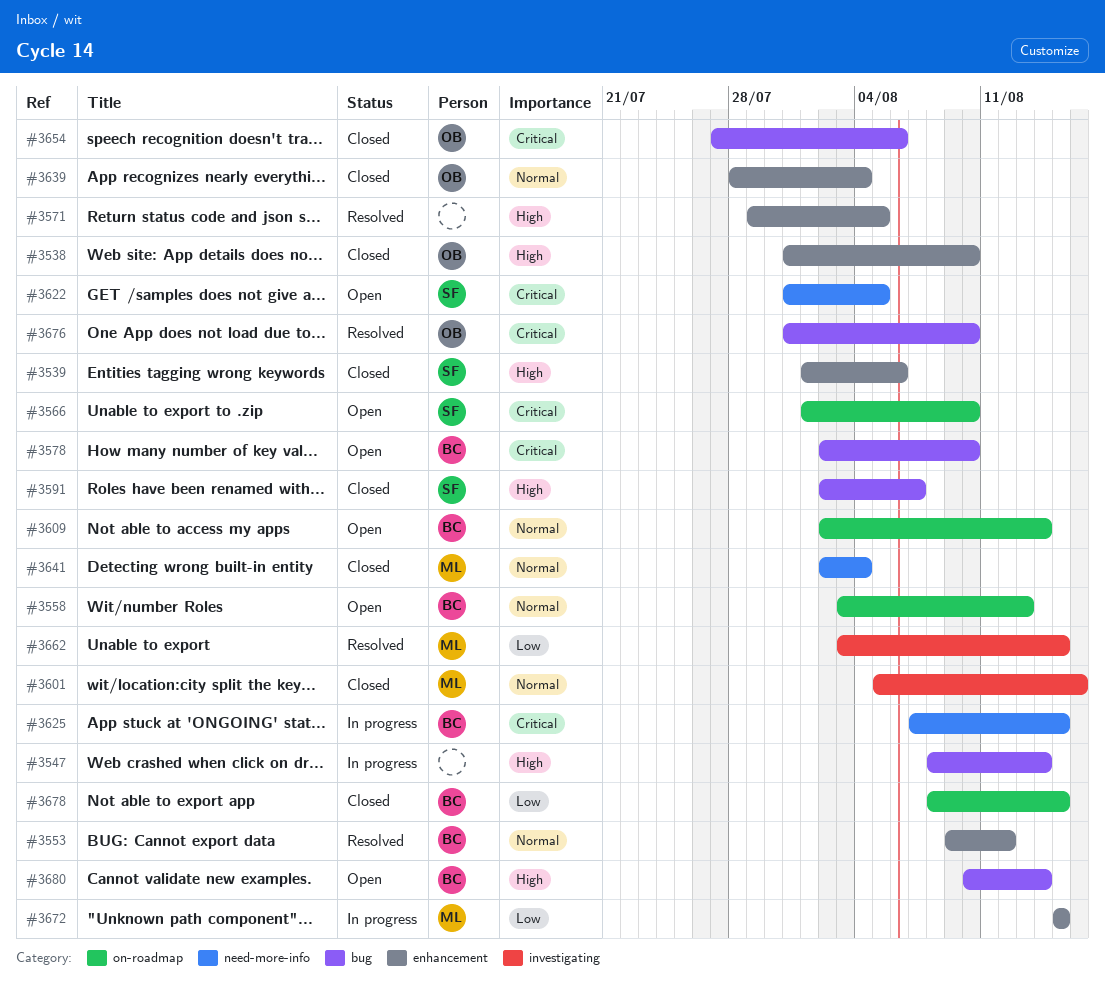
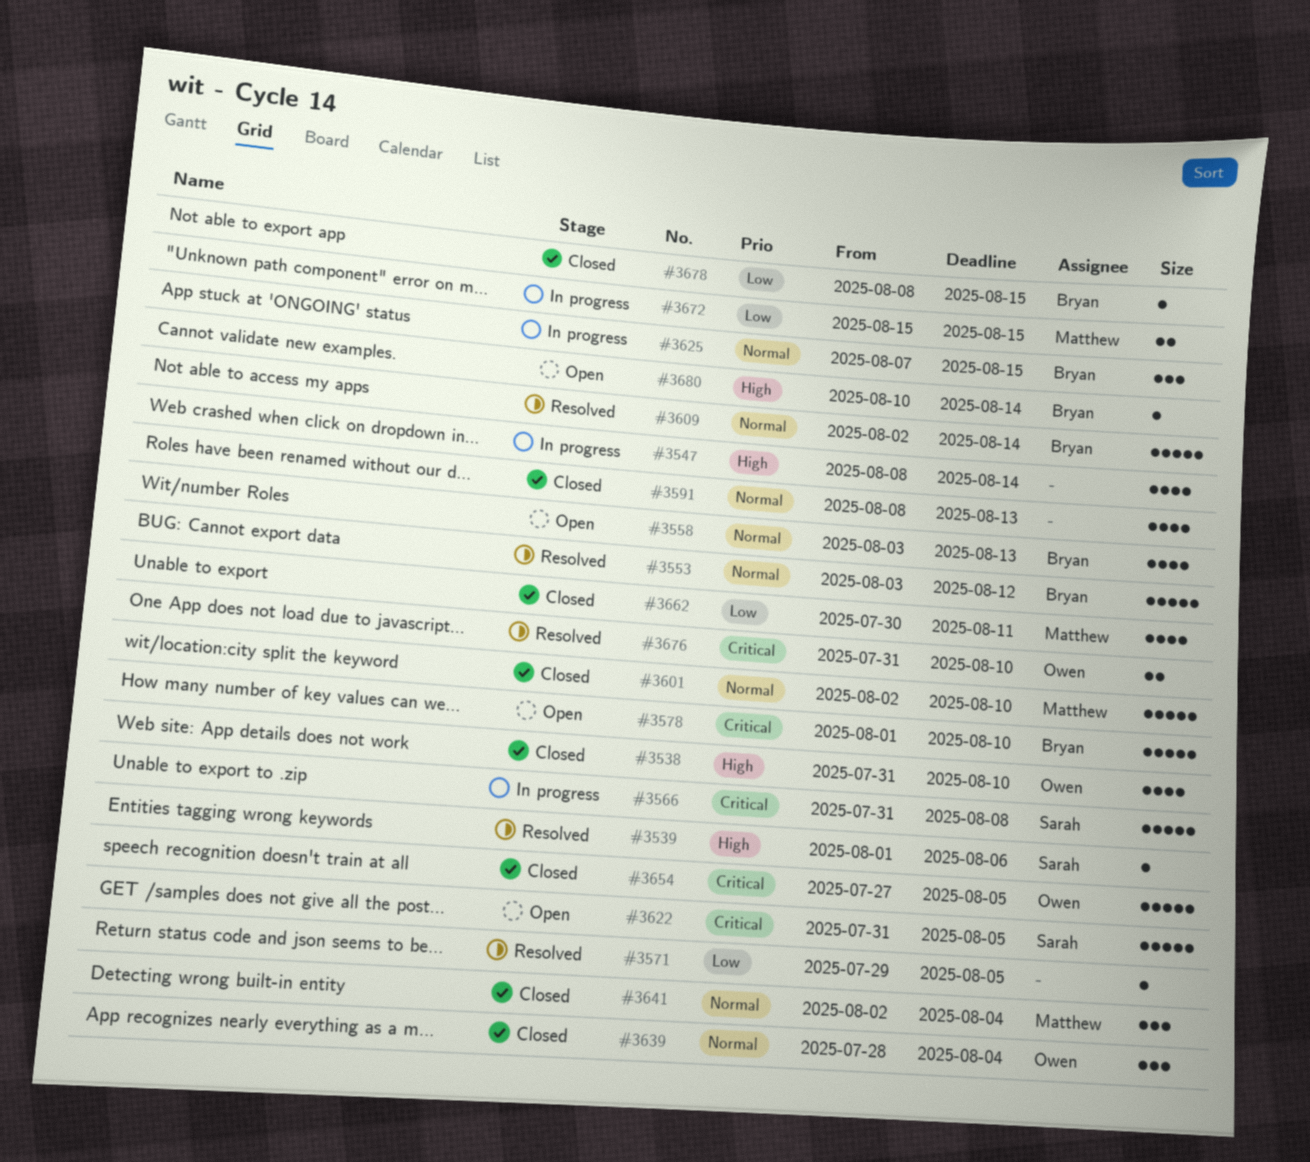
#3539, status: Closed -> Resolved
#3553, start: Aug 9 -> Aug 3
#3566, status: Open -> In progress
#3566, start: Aug 1 -> Jul 31
#3566, due: Aug 10 -> Aug 8
#3571, priority: High -> Low
#3578, start: Aug 2 -> Aug 1
#3591, owner: Sarah -> none
#3591, priority: High -> Normal
#3591, start: Aug 2 -> Aug 8
#3591, due: Aug 7 -> Aug 13
#3601, start: Aug 5 -> Aug 2
#3601, due: Aug 16 -> Aug 10
#3609, status: Open -> Resolved
#3625, priority: Critical -> Normal
#3654, due: Aug 6 -> Aug 5
#3662, status: Resolved -> Closed
#3662, start: Aug 3 -> Jul 30
#3662, due: Aug 15 -> Aug 11

